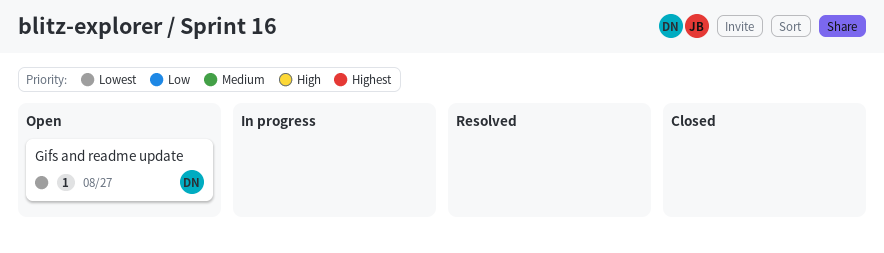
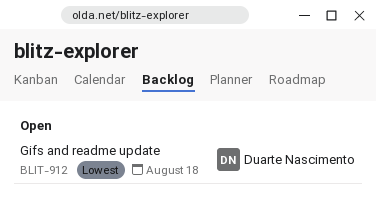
Gifs and readme update, due: Aug 27 -> Aug 18

